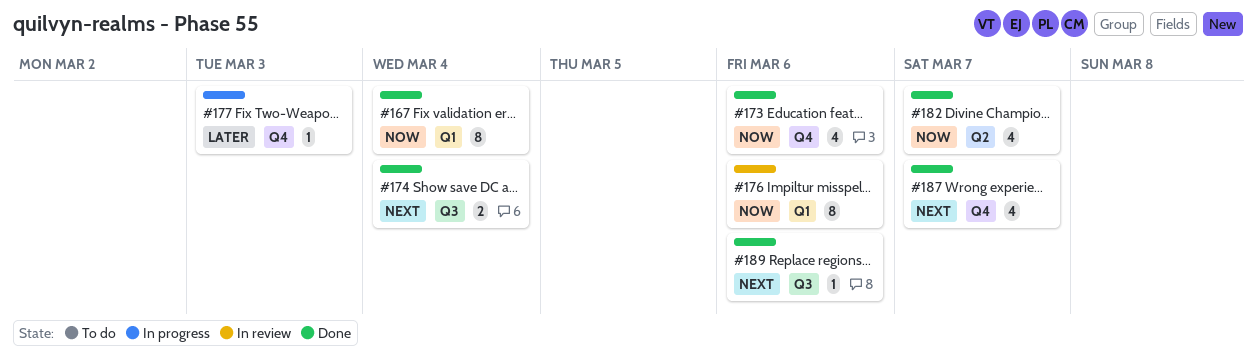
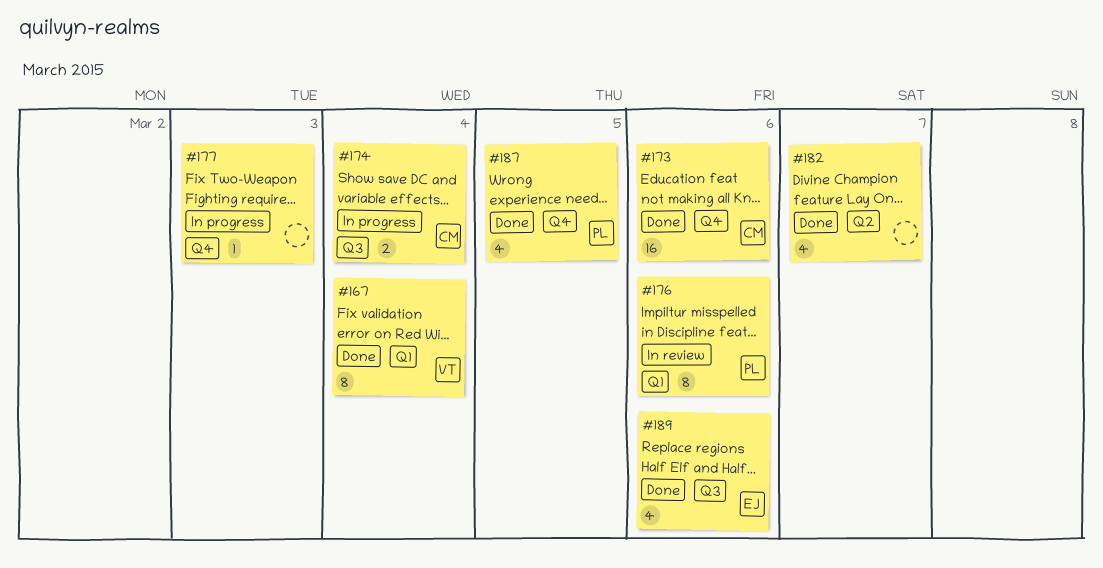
#173, estimate: 4 -> 16
#174, status: Done -> In progress
#187, due: Mar 7 -> Mar 5
#189, estimate: 1 -> 4

